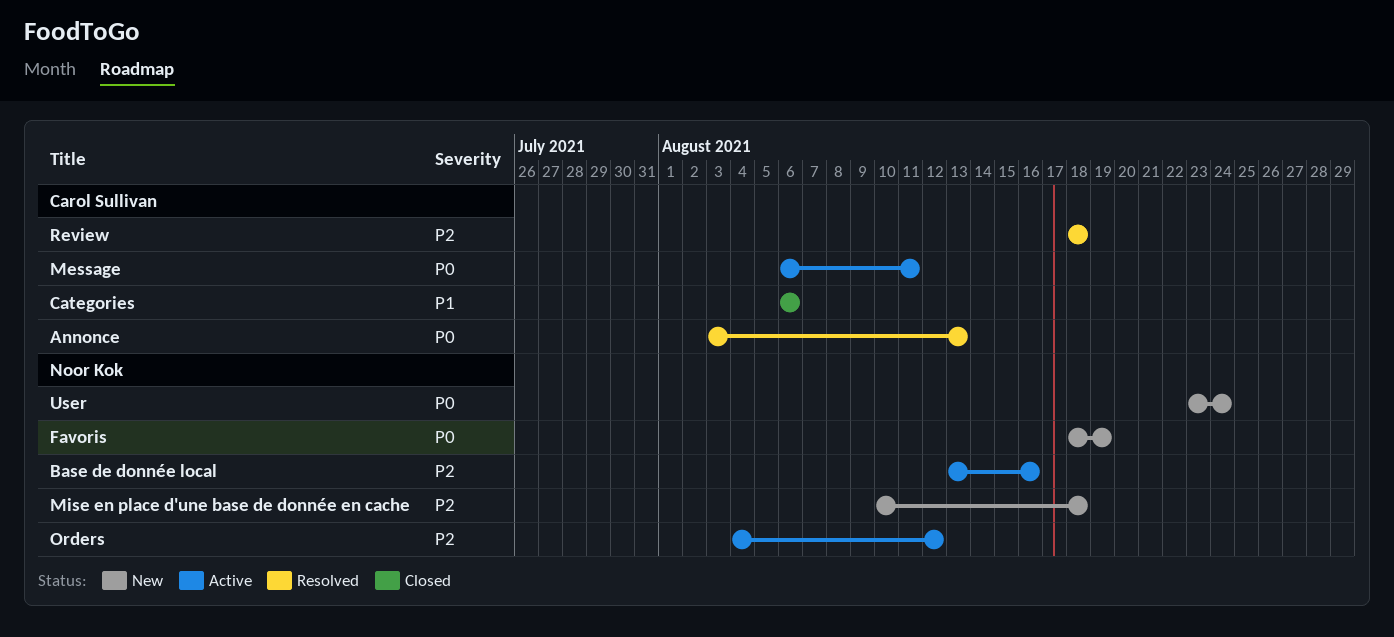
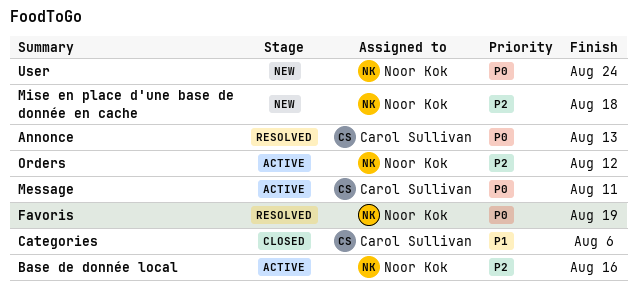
Favoris, status: New -> Resolved
Review: present -> none

